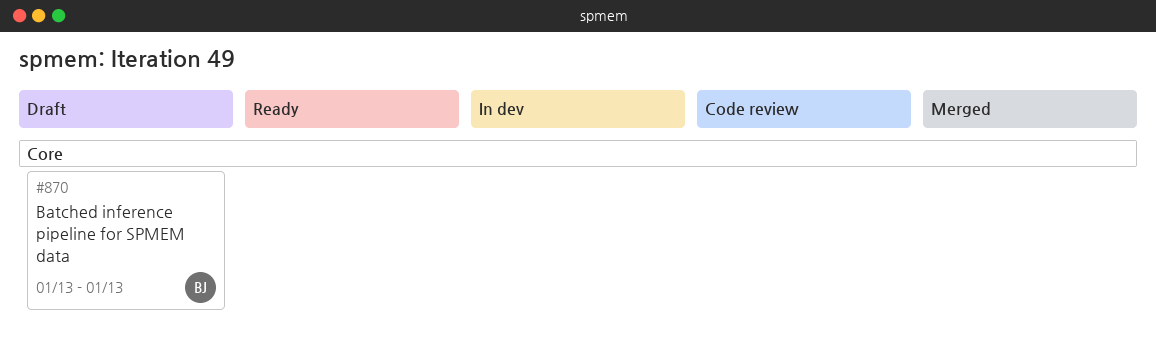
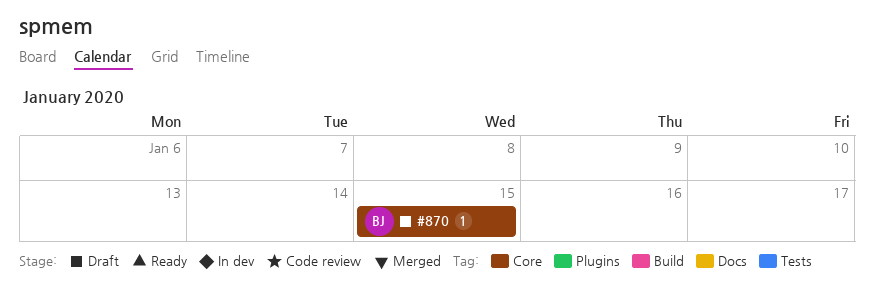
#870, start: Jan 13 -> Jan 15
#870, due: Jan 13 -> Jan 15

